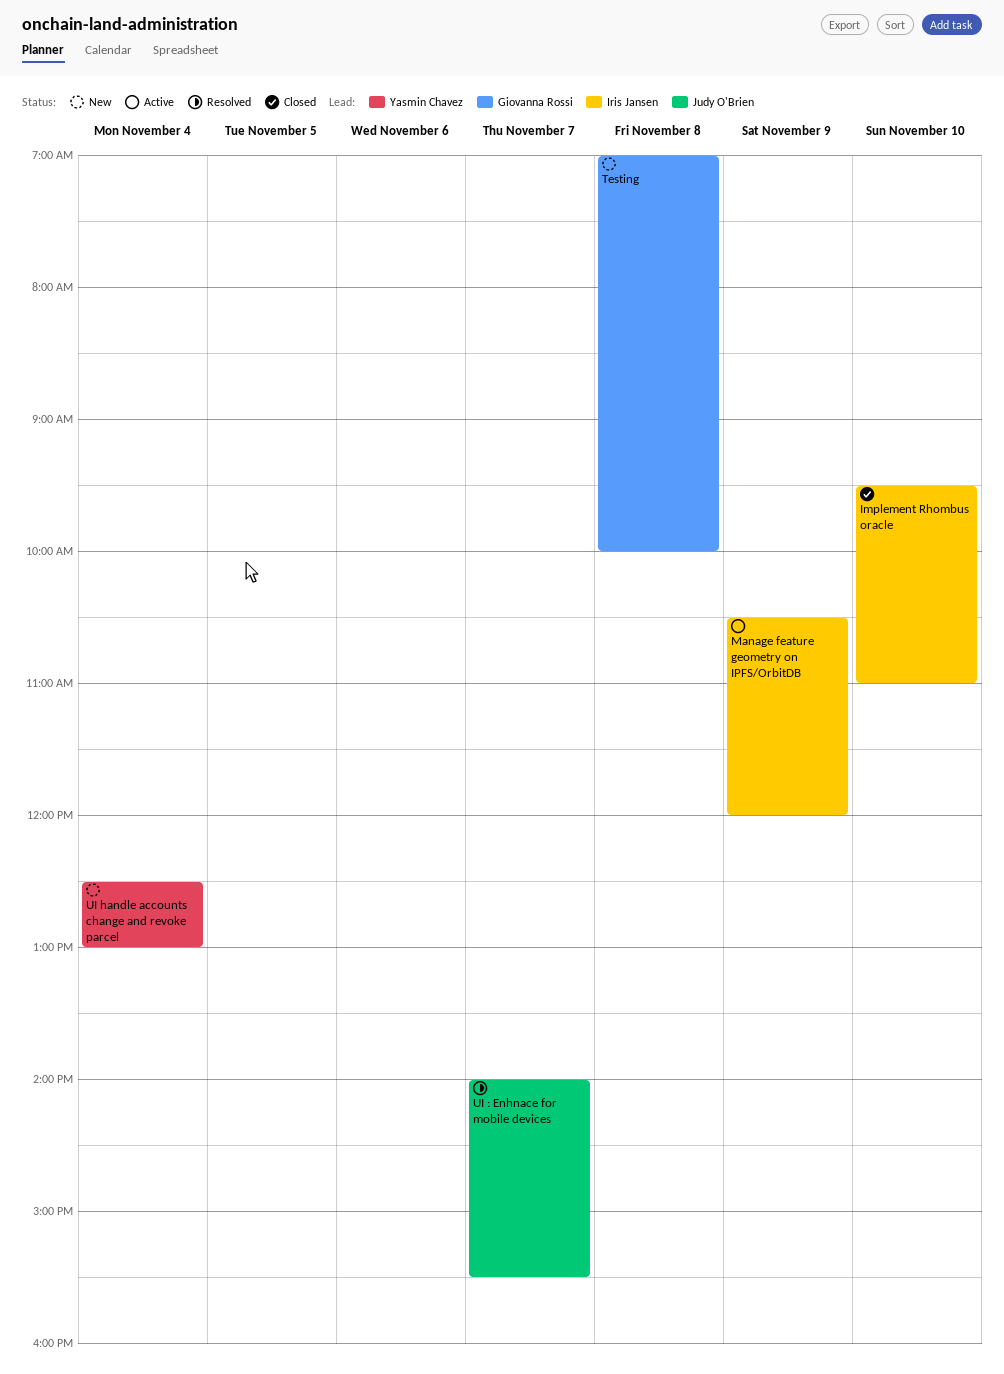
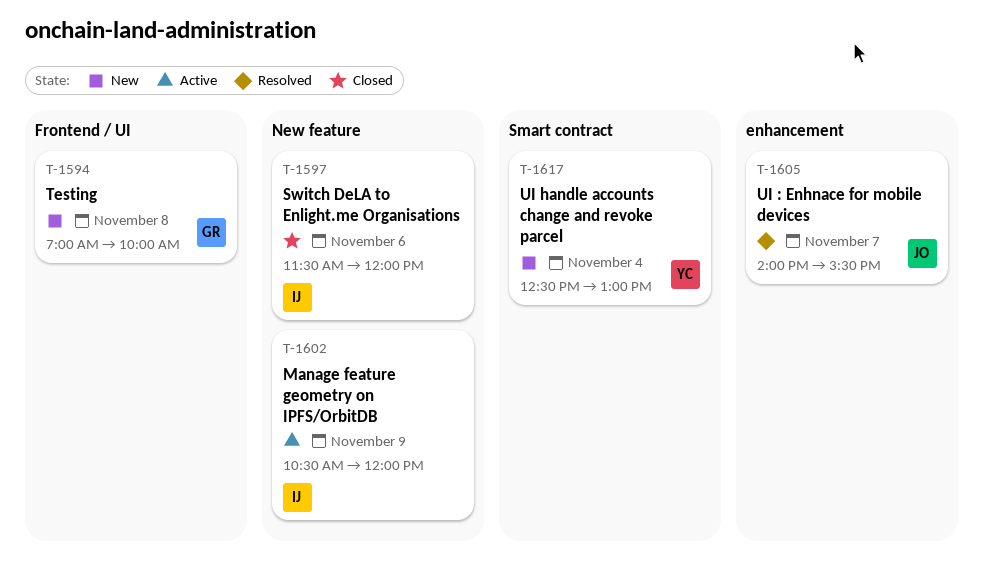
Implement Rhombus oracle: present -> none
Switch DeLA to Enlight.me Organisations: none -> present

